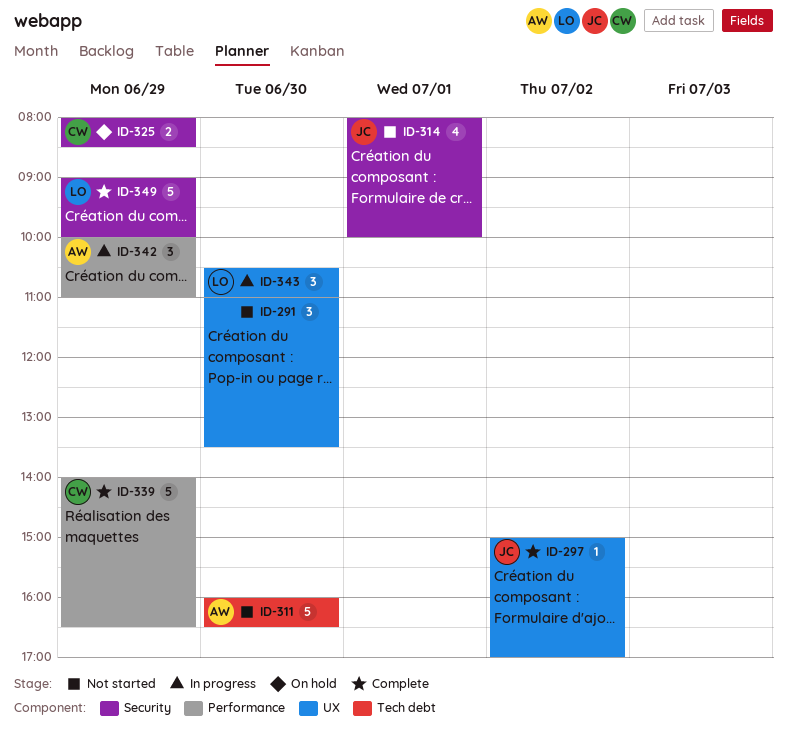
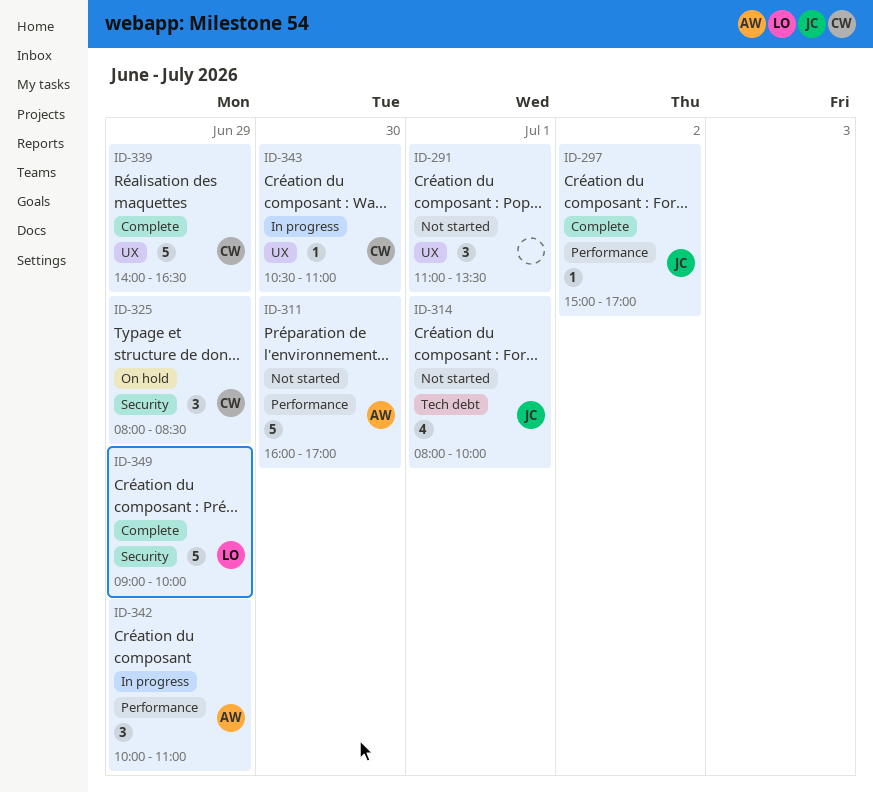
ID-291, day: Jun 30 -> Jul 1
ID-297, label: UX -> Performance
ID-311, label: Tech debt -> Performance
ID-311, ends: 16:30 -> 17:00
ID-314, label: Security -> Tech debt
ID-325, estimate: 2 -> 3
ID-339, label: Performance -> UX
ID-343, owner: LO -> CW
ID-343, estimate: 3 -> 1

